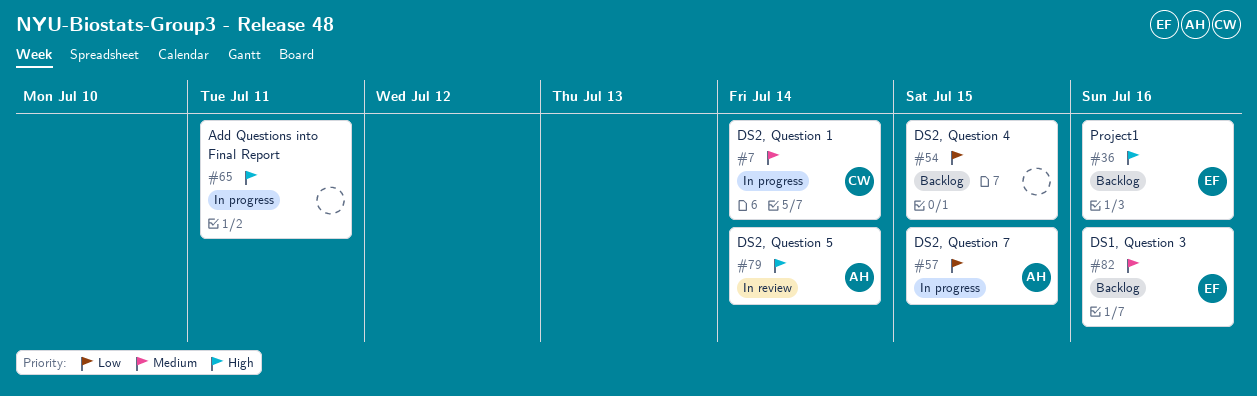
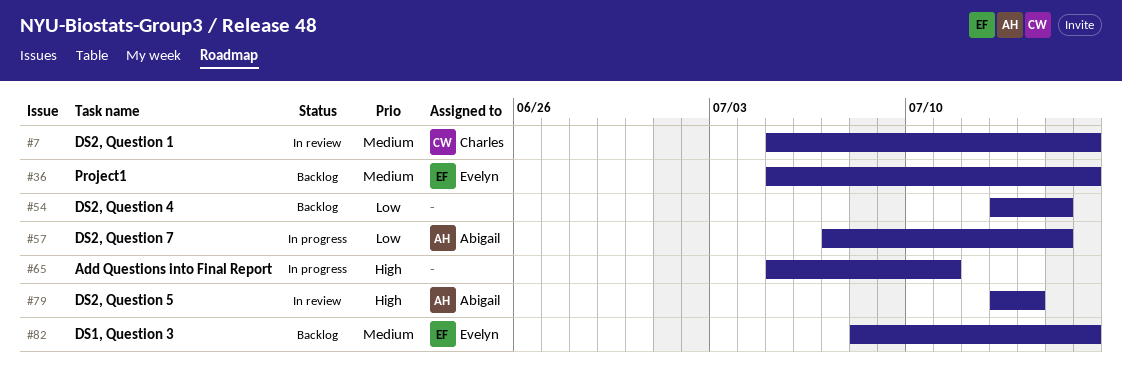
#7, status: In progress -> In review
#7, due: Jul 14 -> Jul 16
#36, priority: High -> Medium

